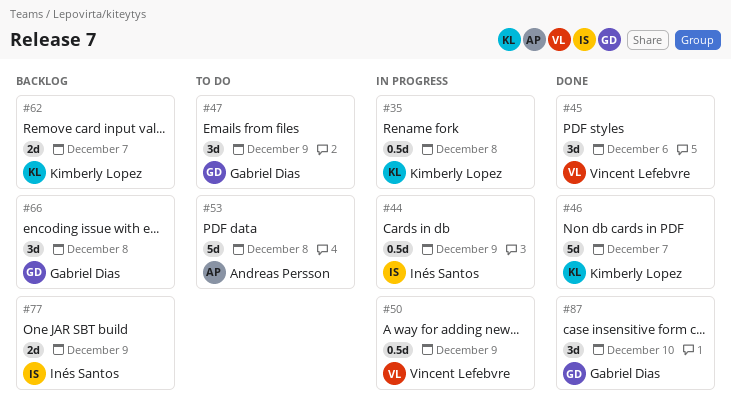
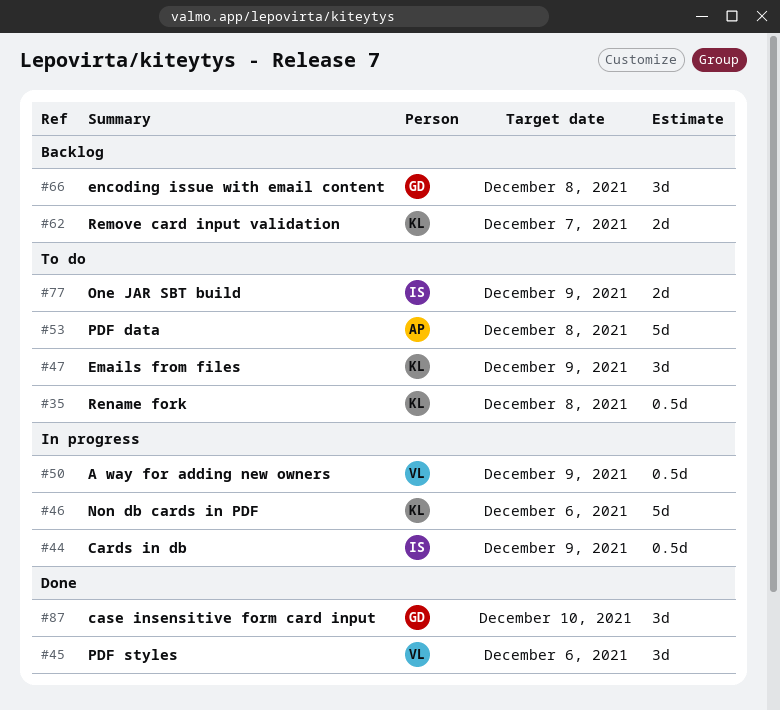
#35, status: In progress -> To do
#46, status: Done -> In progress
#46, due: Dec 7 -> Dec 6
#47, owner: Gabriel Dias -> Kimberly Lopez
#77, status: Backlog -> To do

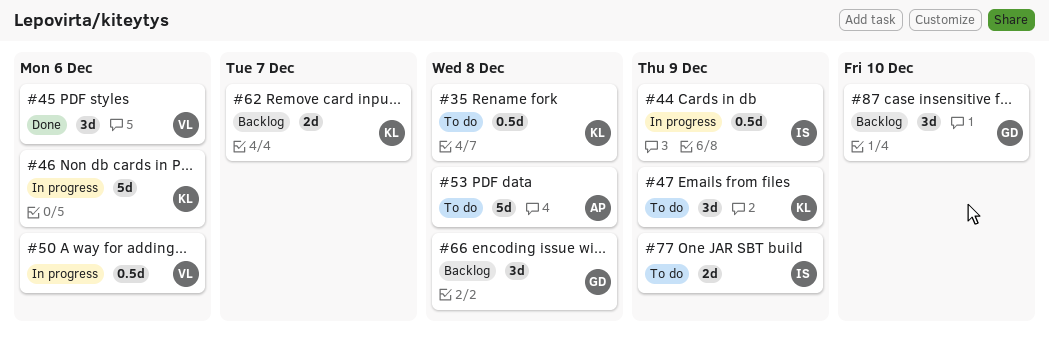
#50, due: Dec 9 -> Dec 6
#87, status: Done -> Backlog

